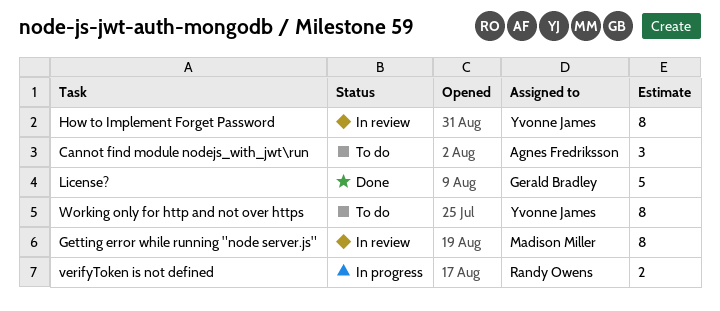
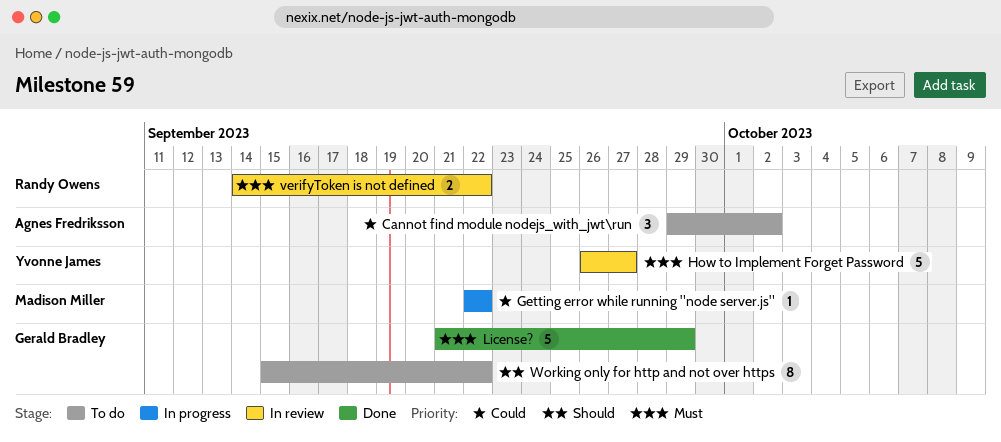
Getting error while running "node server.js", status: In review -> In progress
Getting error while running "node server.js", estimate: 8 -> 1
How to Implement Forget Password, estimate: 8 -> 5
verifyToken is not defined, status: In progress -> In review
Working only for http and not over https, owner: Yvonne James -> Gerald Bradley

